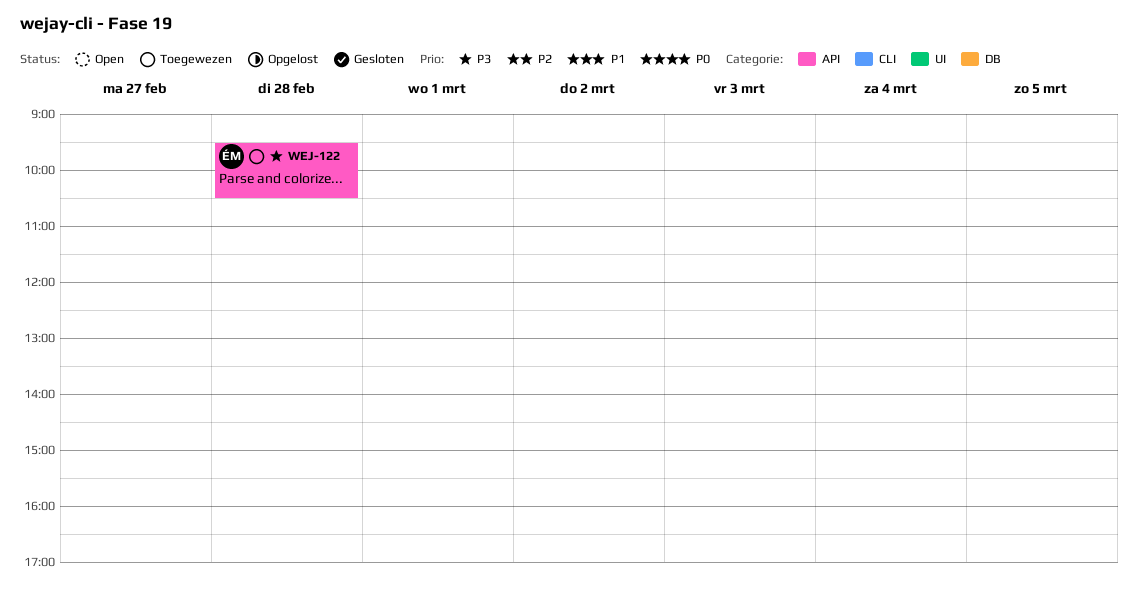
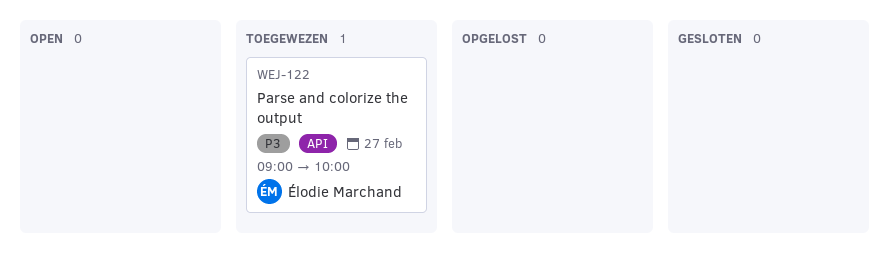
WEJ-122, day: Feb 28 -> Feb 27
WEJ-122, begins: 09:30 -> 09:00
WEJ-122, ends: 10:30 -> 10:00

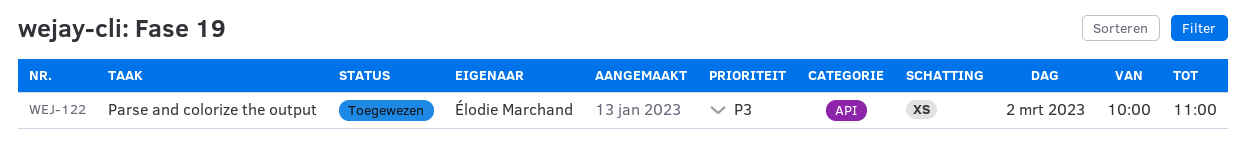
WEJ-122, day: Feb 27 -> Mar 2
WEJ-122, begins: 09:00 -> 10:00
WEJ-122, ends: 10:00 -> 11:00

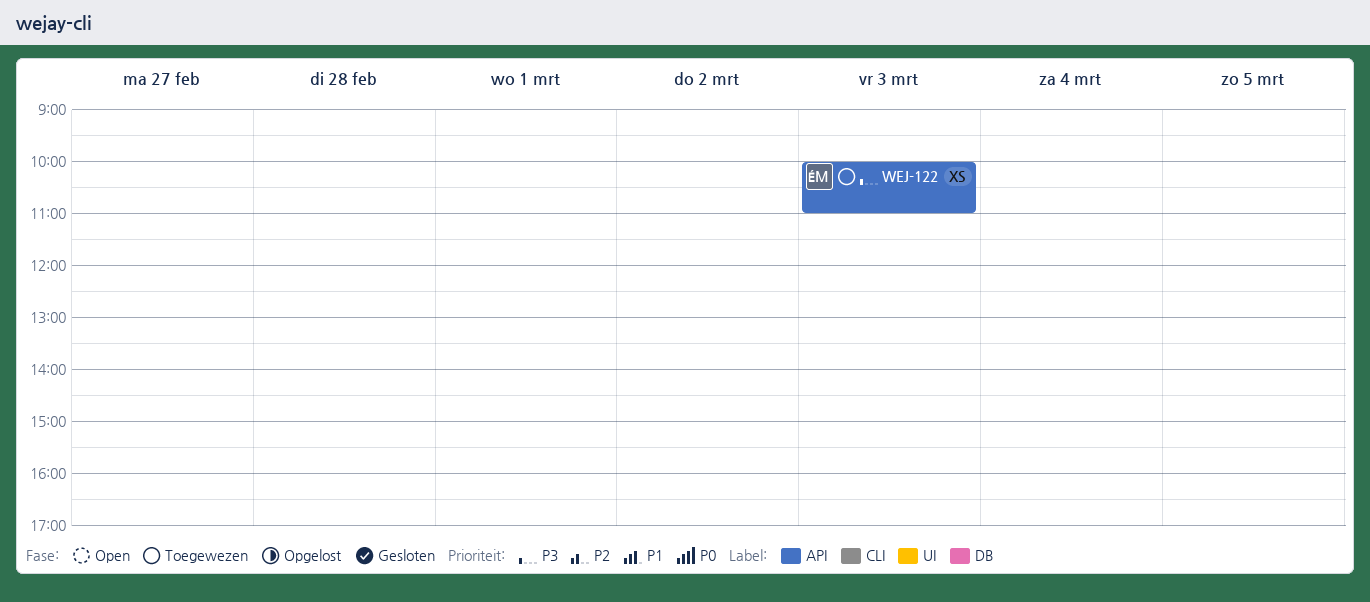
WEJ-122, day: Mar 2 -> Mar 3

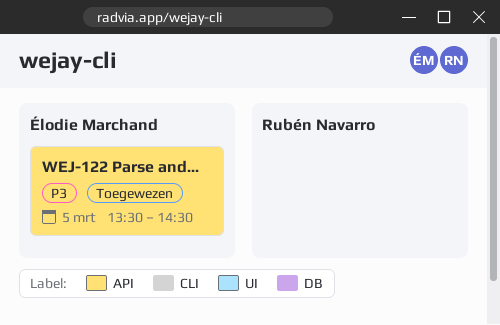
WEJ-122, day: Mar 3 -> Mar 5
WEJ-122, begins: 10:00 -> 13:30
WEJ-122, ends: 11:00 -> 14:30

